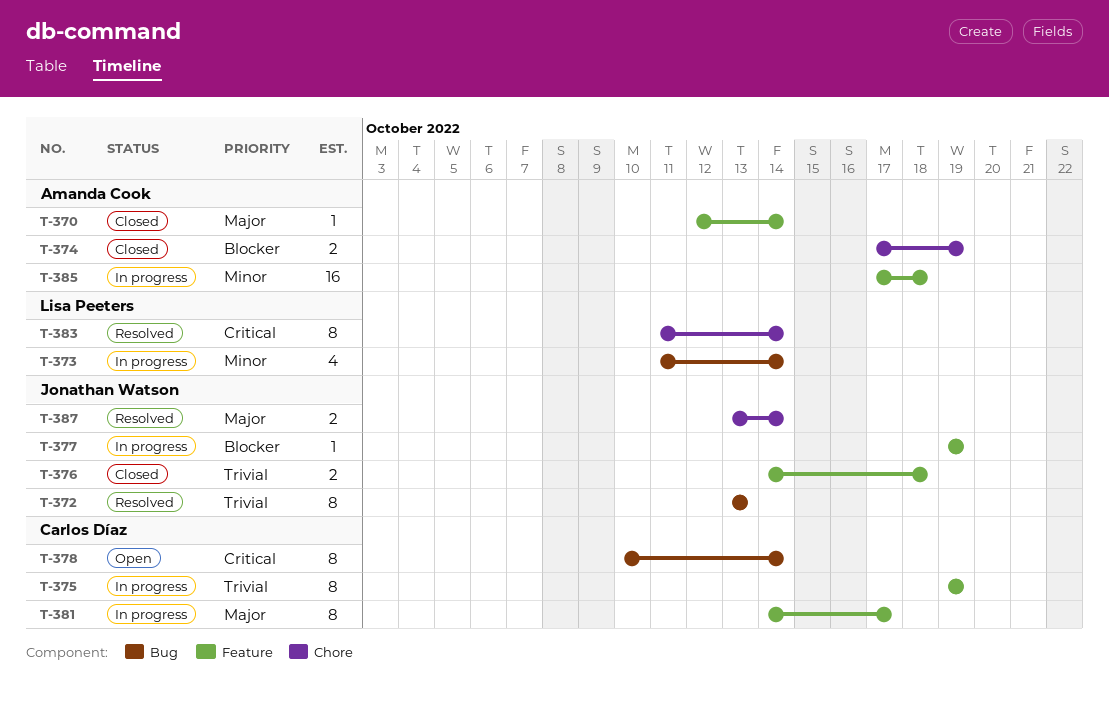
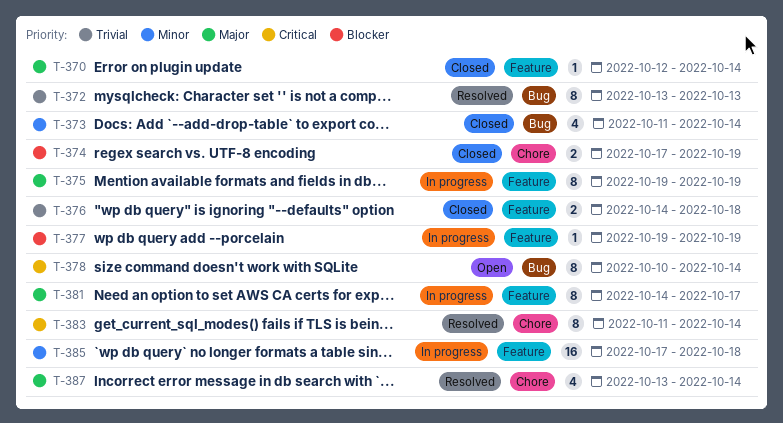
T-373, status: In progress -> Closed
T-375, priority: Trivial -> Major
T-387, estimate: 2 -> 4

